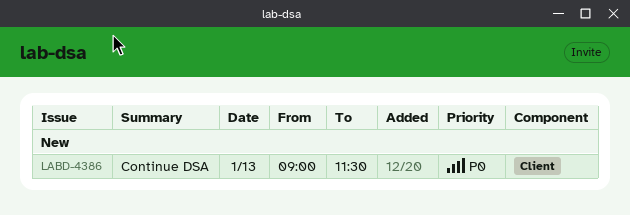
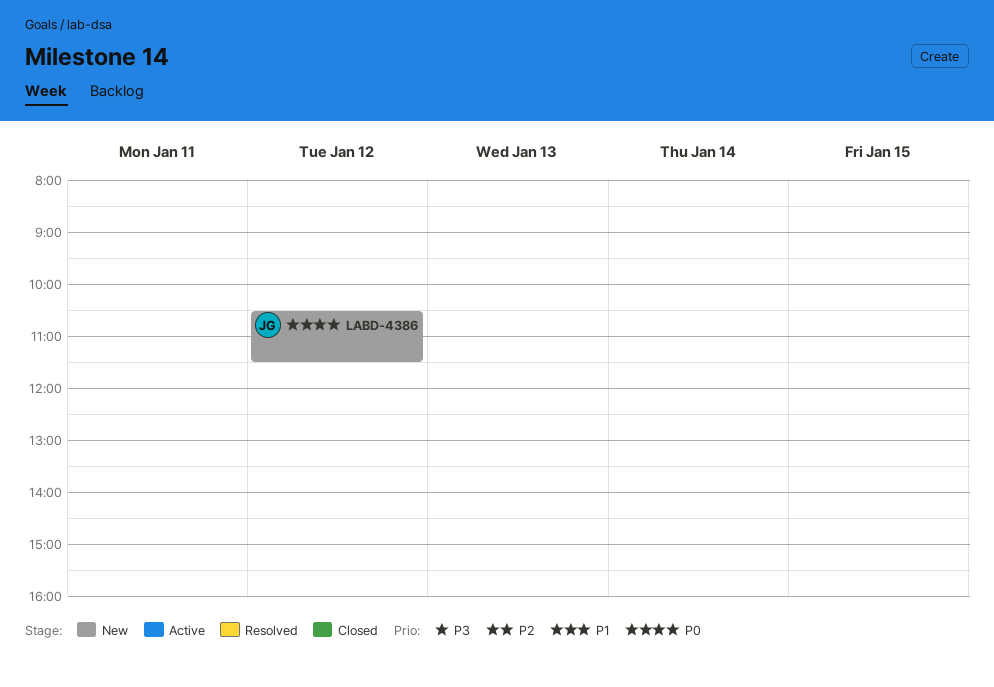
LABD-4386, day: Jan 13 -> Jan 12
LABD-4386, begins: 09:00 -> 10:30

